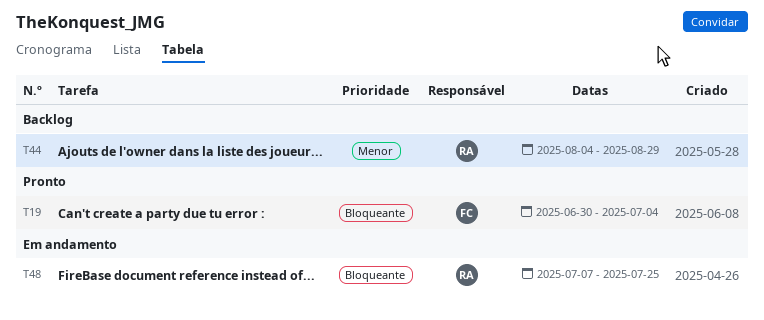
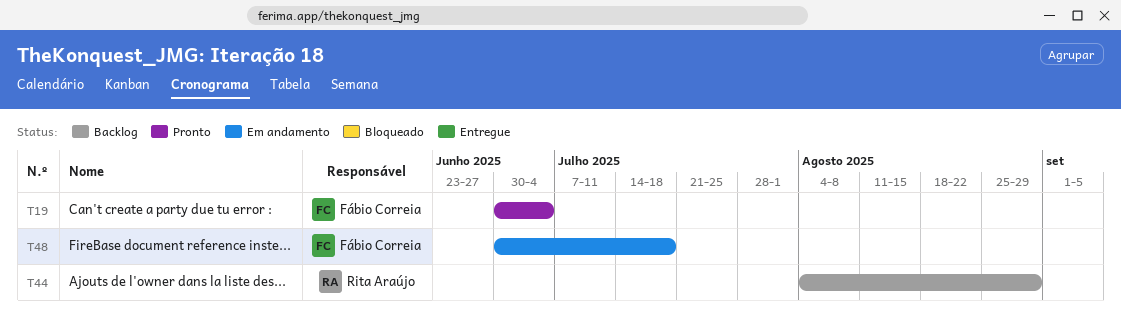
T48, owner: Rita Araújo -> Fábio Correia
T48, start: Jul 7 -> Jun 30
T48, due: Jul 25 -> Jul 18

